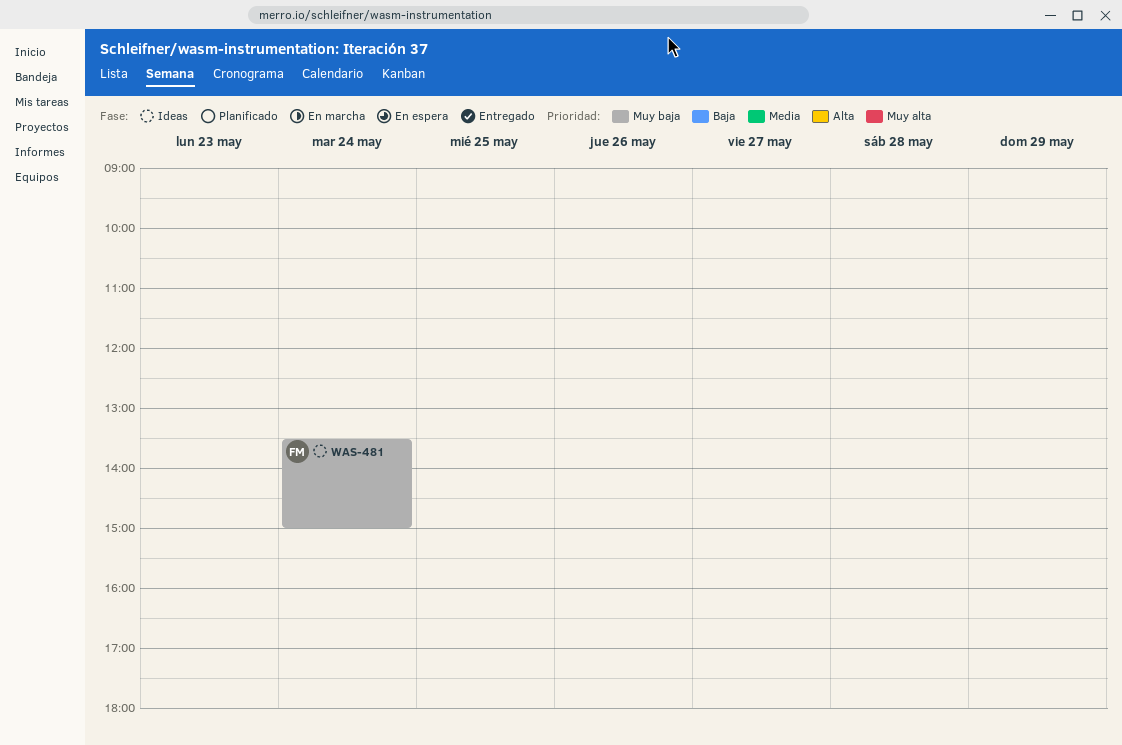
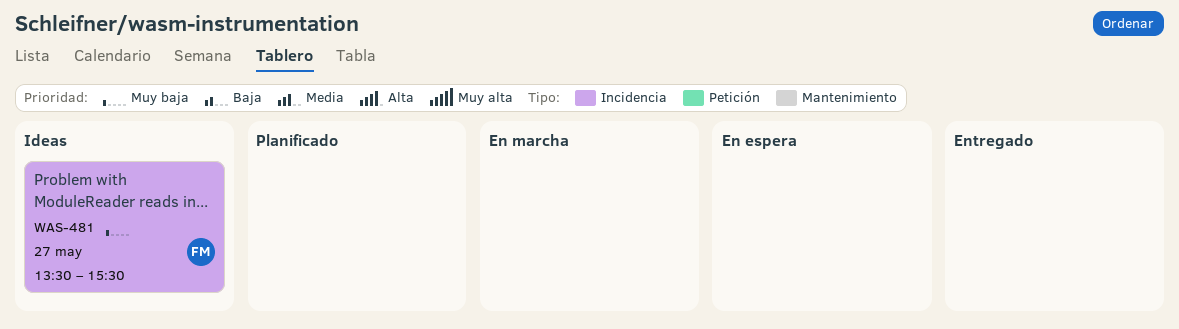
WAS-481, day: May 24 -> May 27
WAS-481, ends: 15:00 -> 15:30

